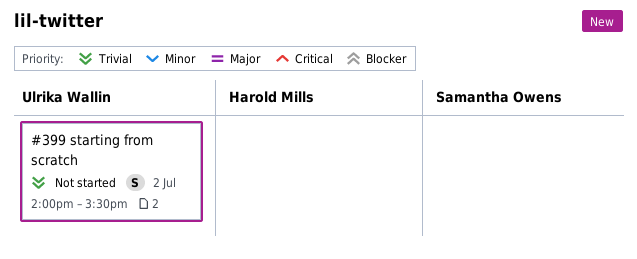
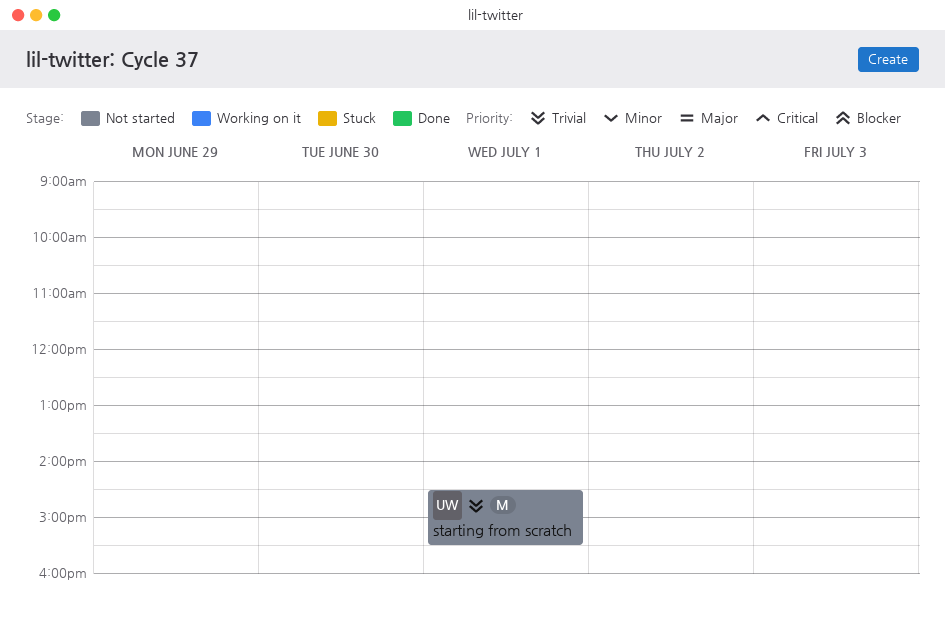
starting from scratch, estimate: S -> M
starting from scratch, day: Jul 2 -> Jul 1
starting from scratch, begins: 14:00 -> 14:30

